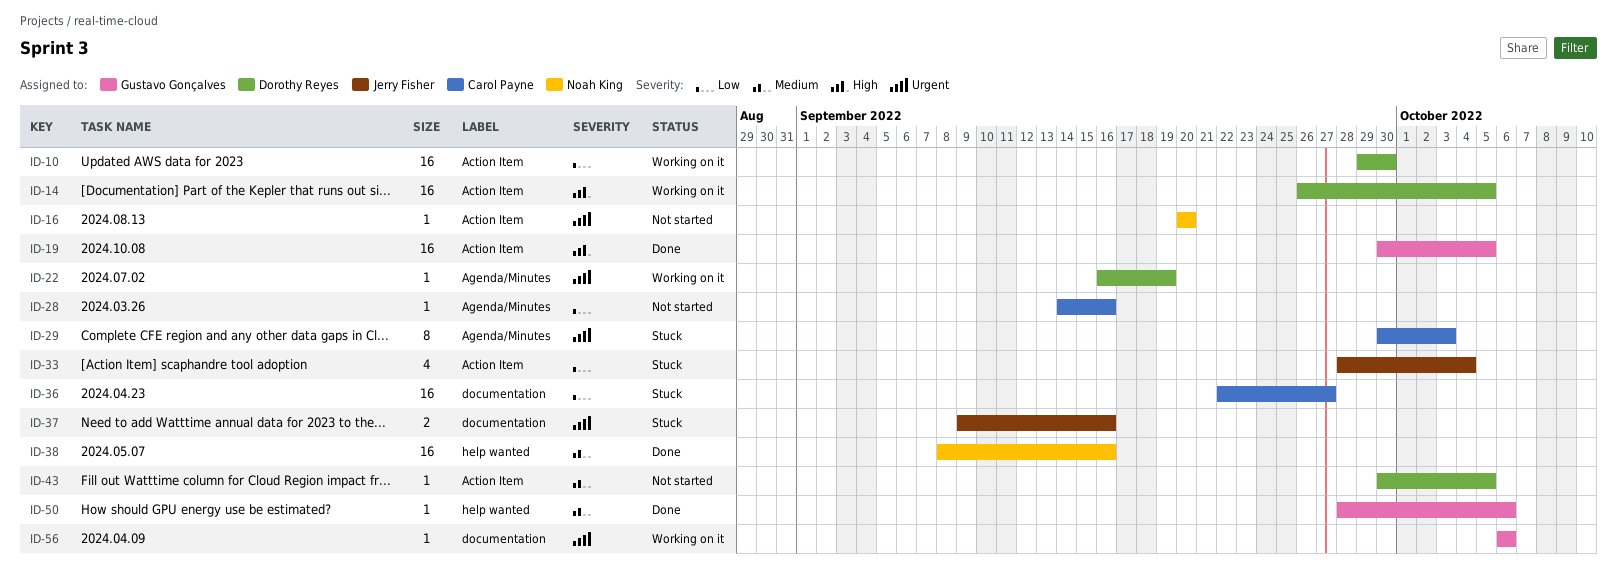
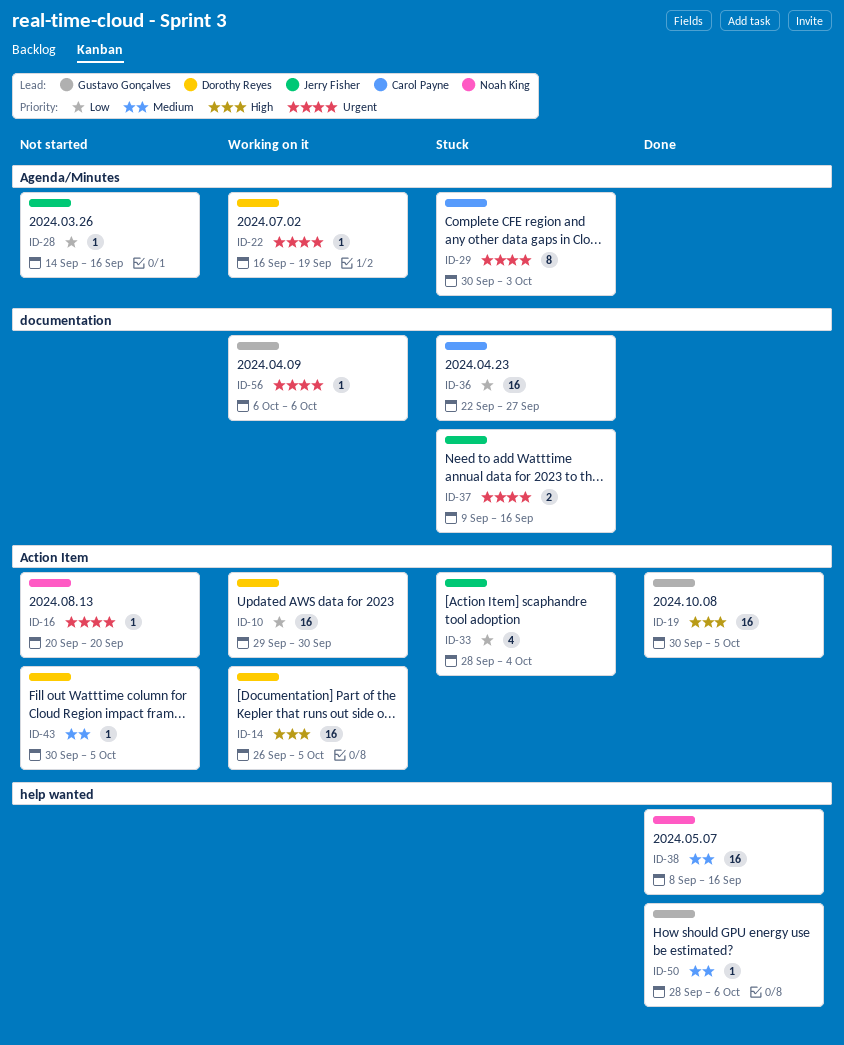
ID-28, owner: Carol Payne -> Jerry Fisher

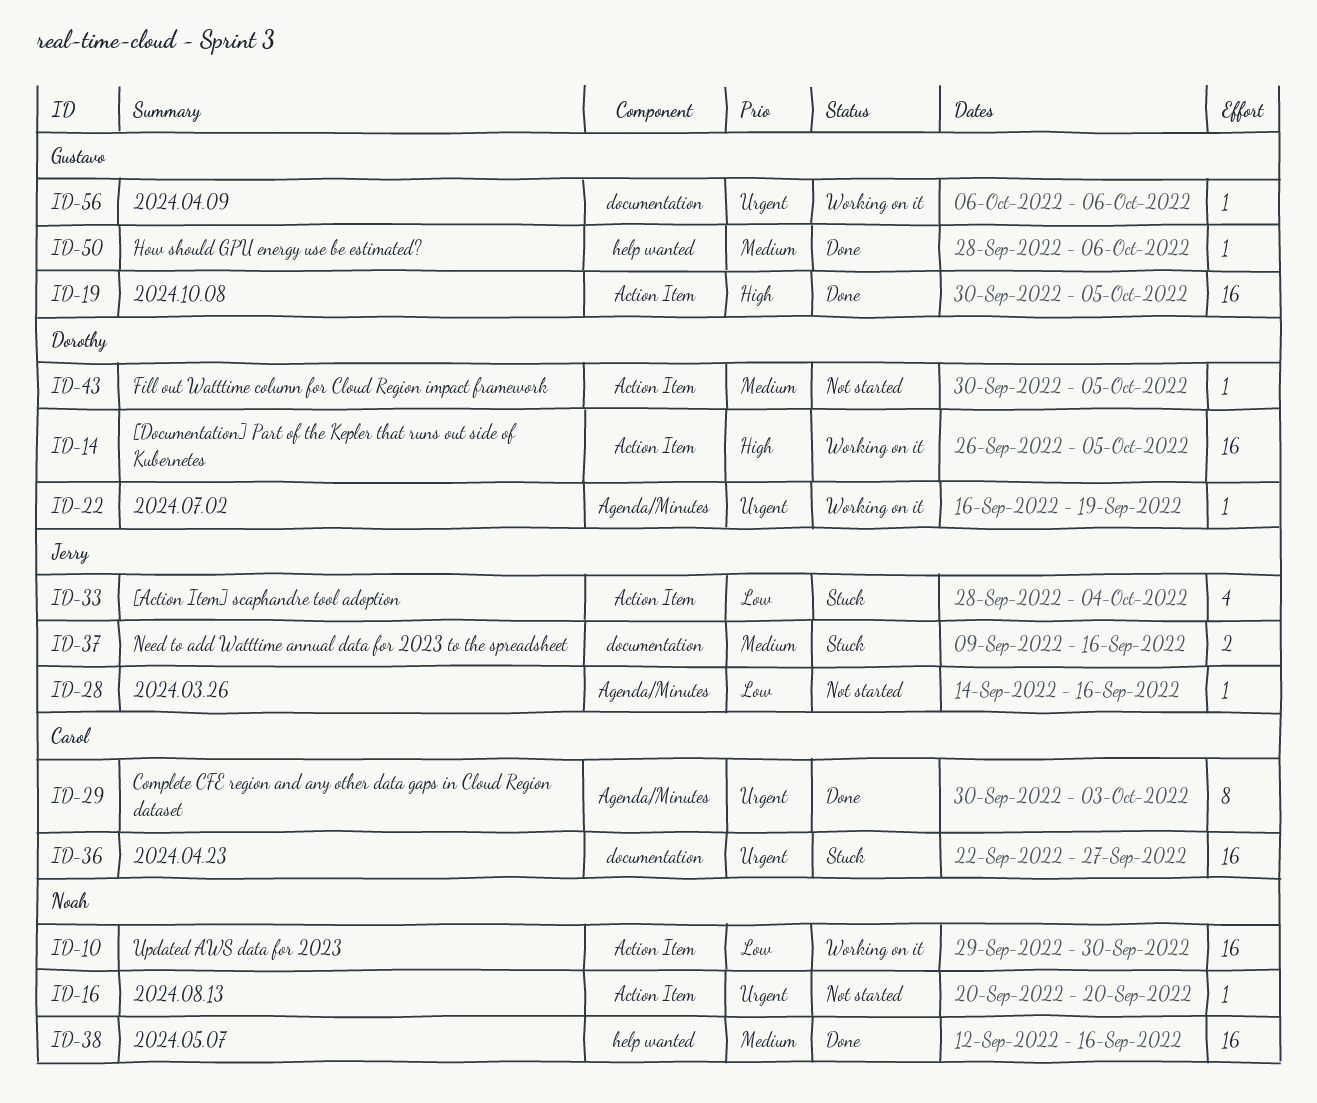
ID-10, owner: Dorothy Reyes -> Noah King
ID-29, status: Stuck -> Done
ID-36, priority: Low -> Urgent
ID-37, priority: Urgent -> Medium
ID-38, start: Sep 8 -> Sep 12

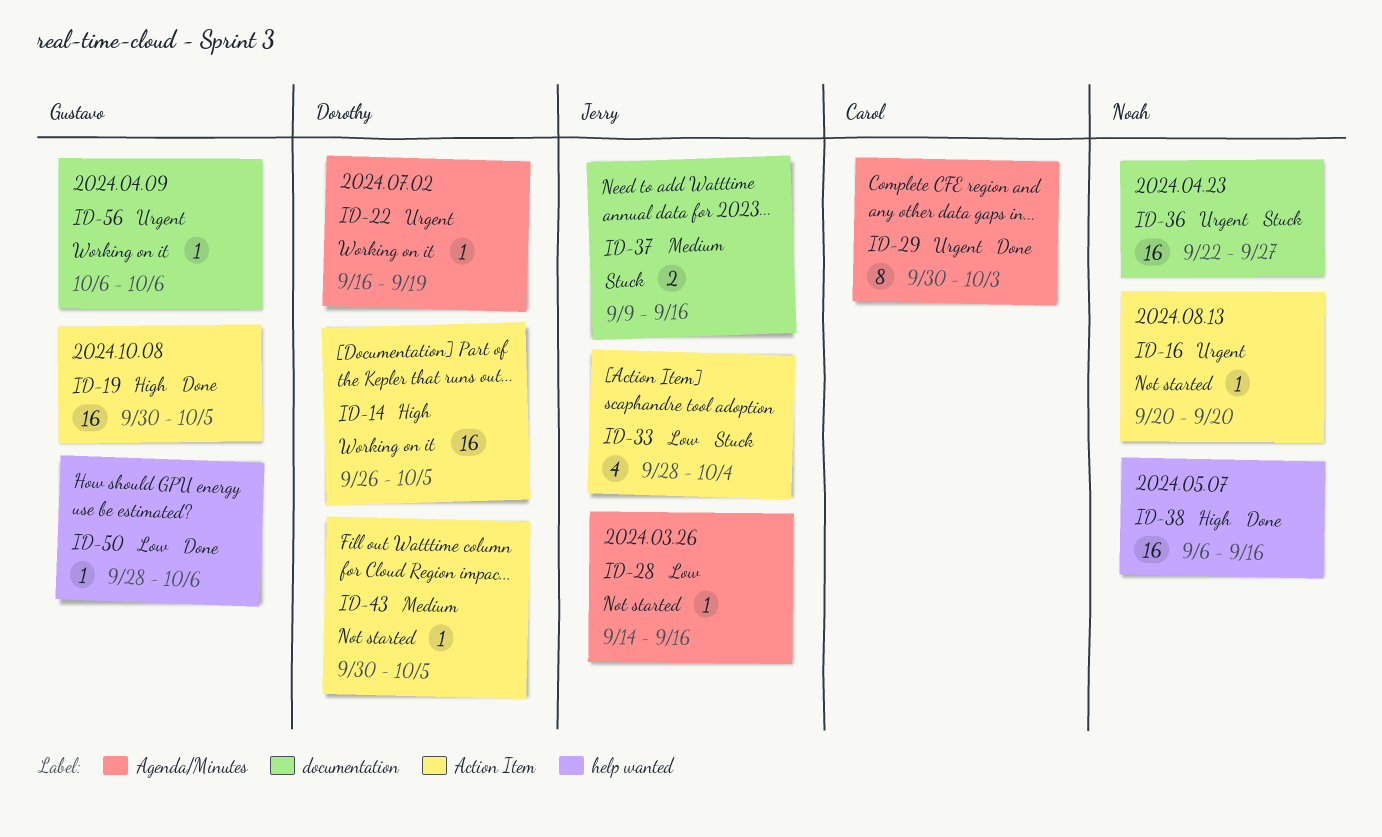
ID-10: present -> none
ID-36, owner: Carol -> Noah
ID-38, priority: Medium -> High
ID-38, start: Sep 12 -> Sep 6
ID-50, priority: Medium -> Low

